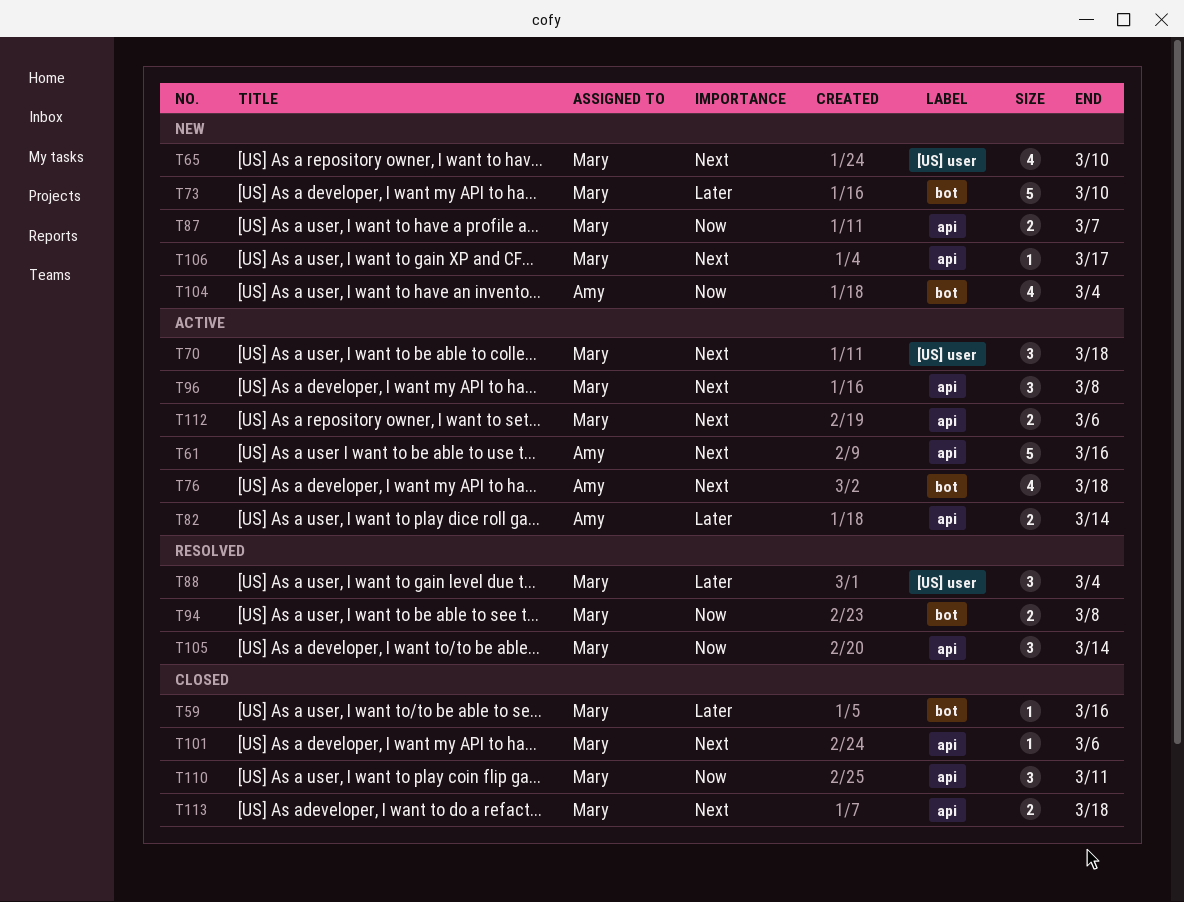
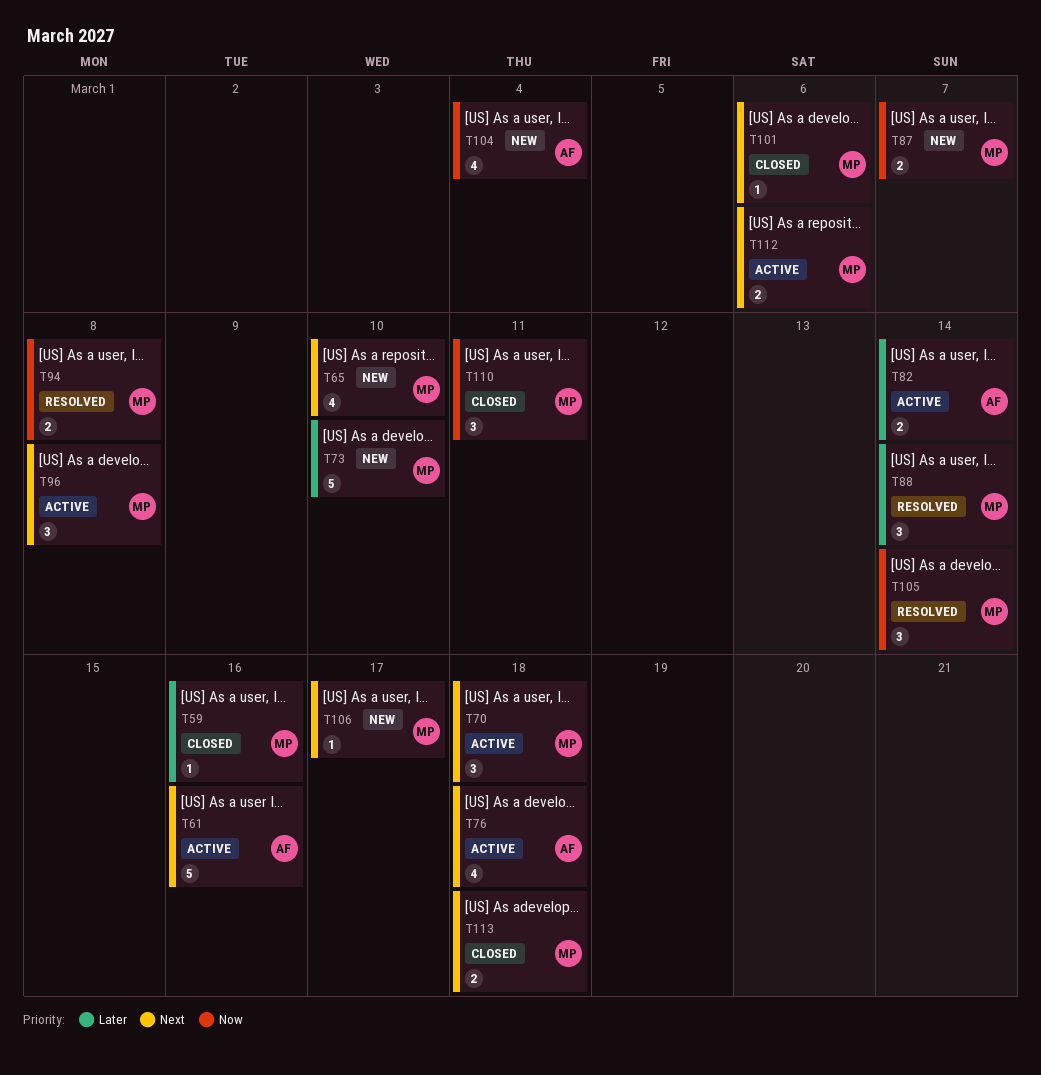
T88, due: Mar 4 -> Mar 14

